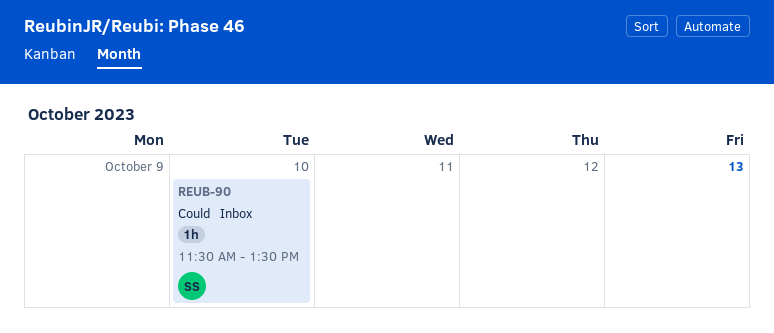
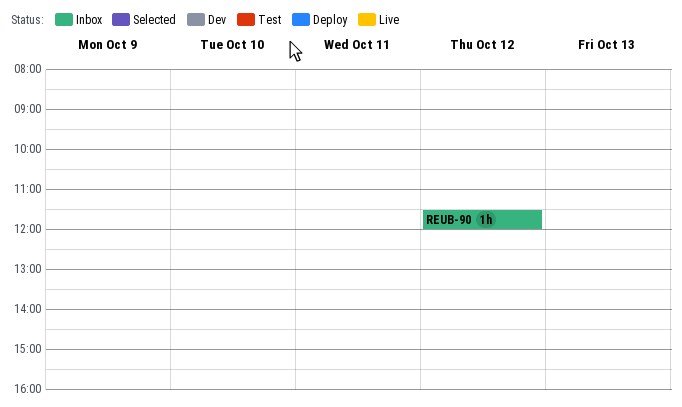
REUB-90, day: Oct 10 -> Oct 12
REUB-90, ends: 13:30 -> 12:00

